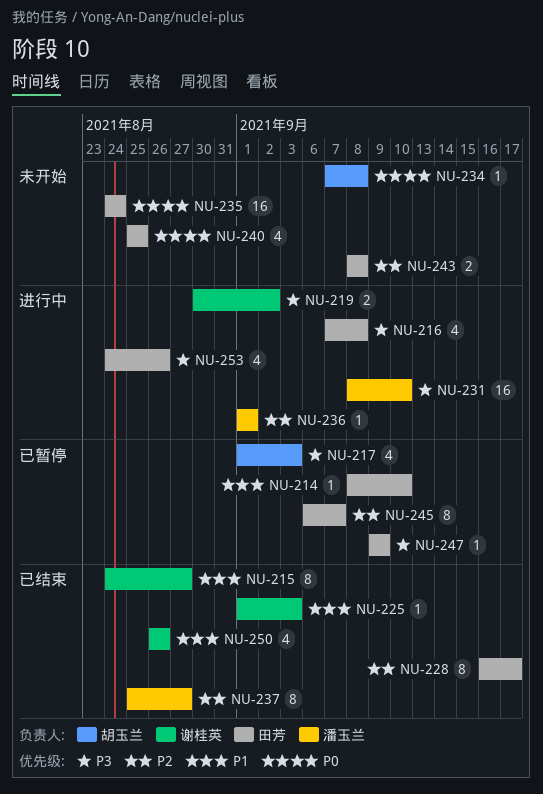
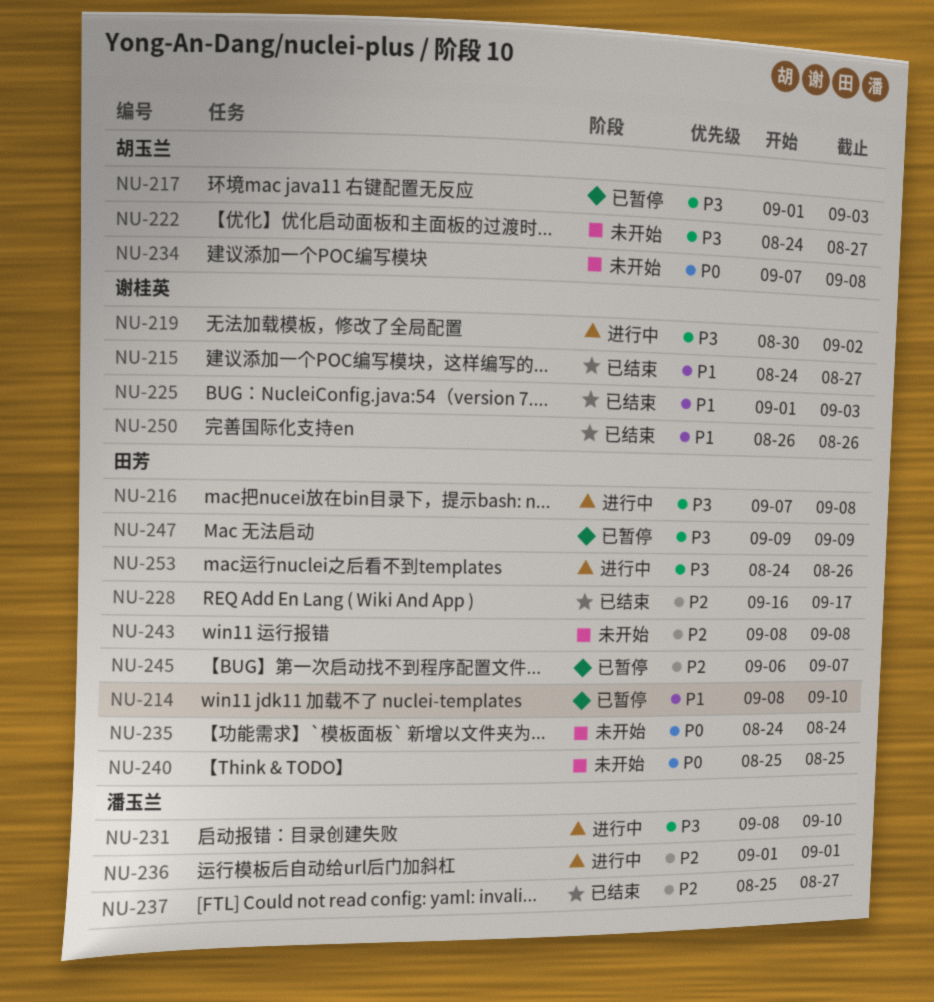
NU-222: none -> present

